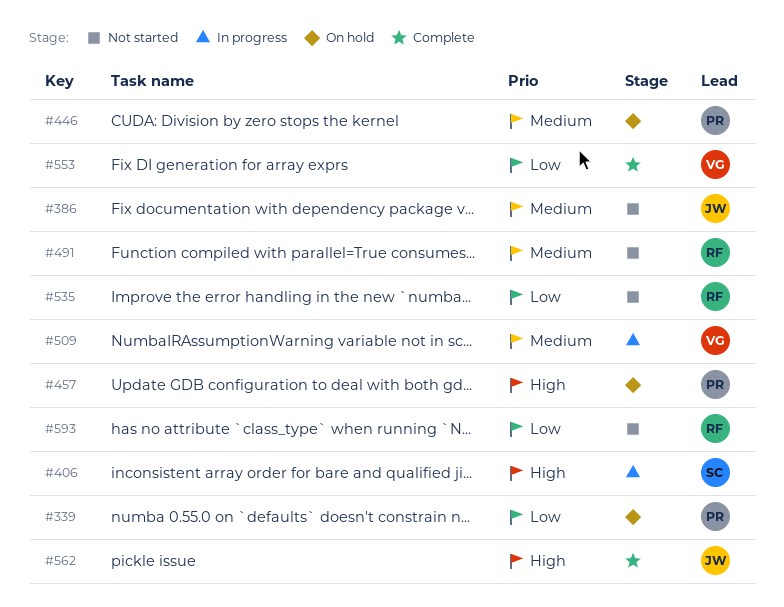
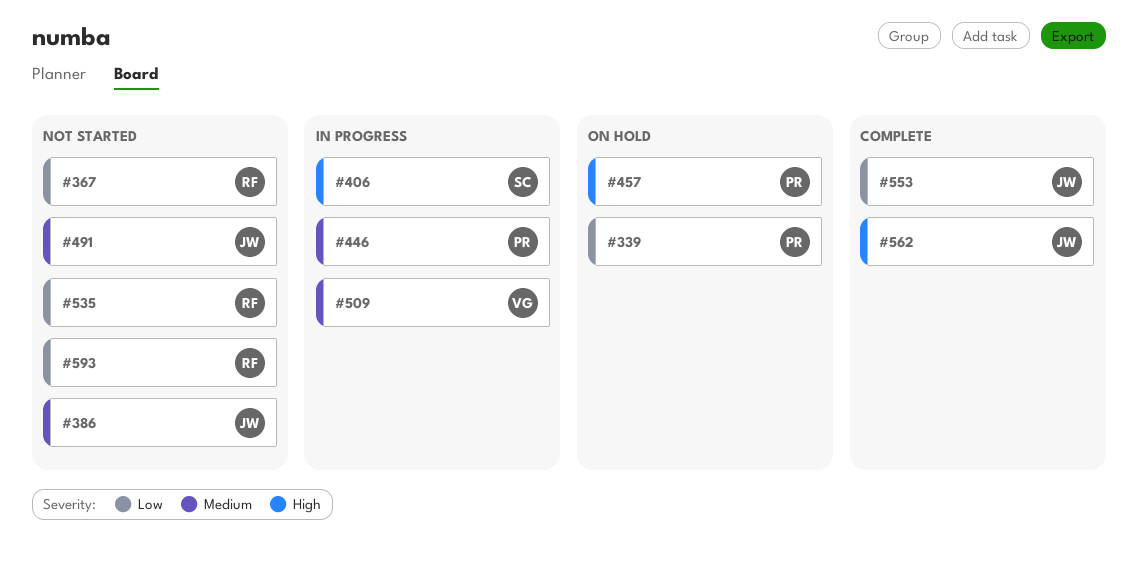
#367: none -> present
#446, status: On hold -> In progress
#491, owner: RF -> JW
#553, owner: VG -> JW

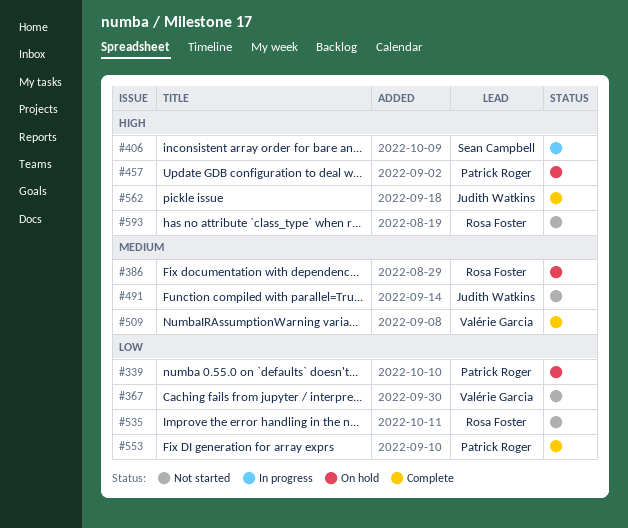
#367, owner: Rosa Foster -> Valérie Garcia
#386, status: Not started -> On hold
#386, owner: Judith Watkins -> Rosa Foster
#446: present -> none
#509, status: In progress -> Complete
#553, owner: Judith Watkins -> Patrick Roger
#593, priority: Low -> High

